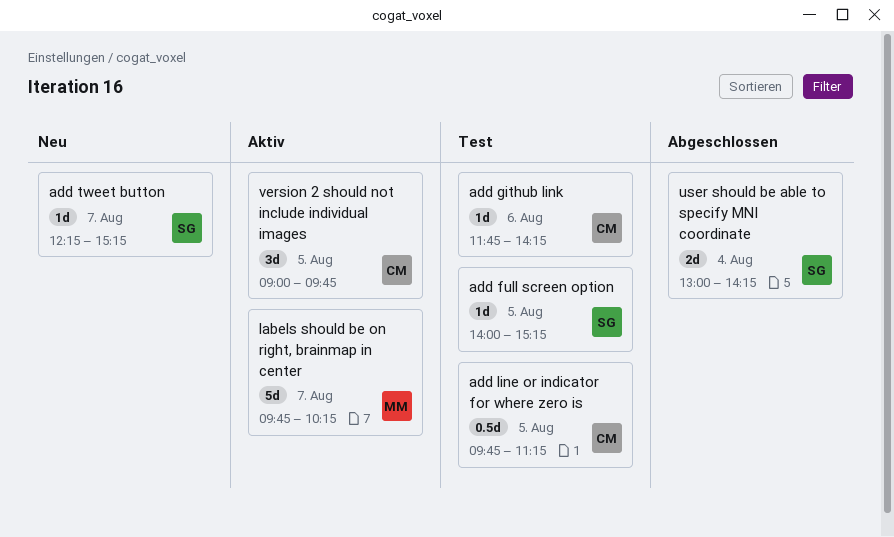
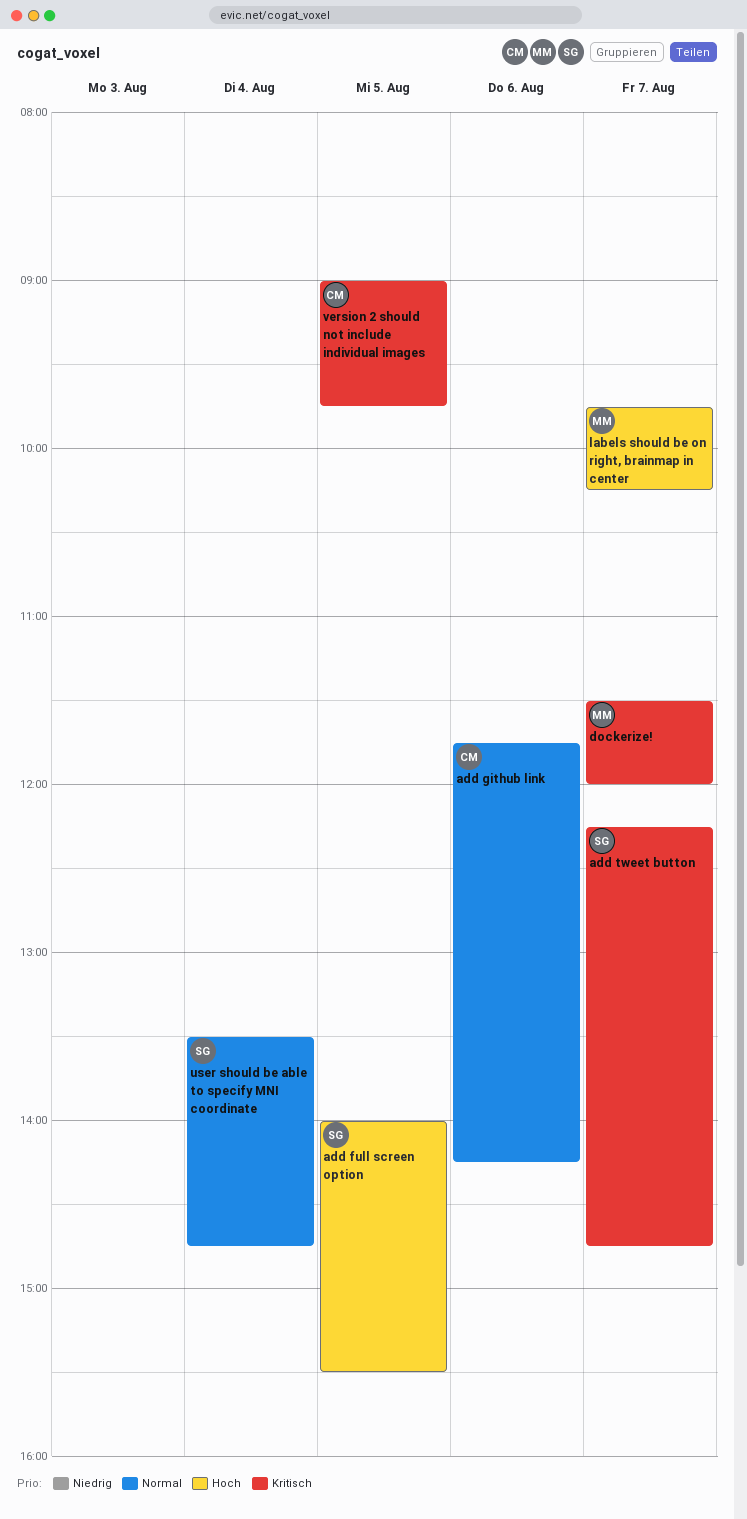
add full screen option, ends: 15:15 -> 15:30
add line or indicator for where zero is: present -> none
add tweet button, ends: 15:15 -> 14:45
dockerize!: none -> present
user should be able to specify MNI coordinate, begins: 13:00 -> 13:30
user should be able to specify MNI coordinate, ends: 14:15 -> 14:45

